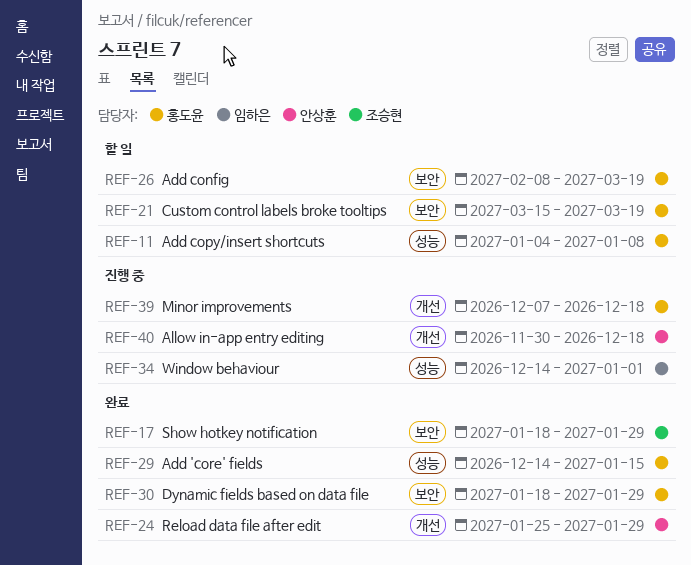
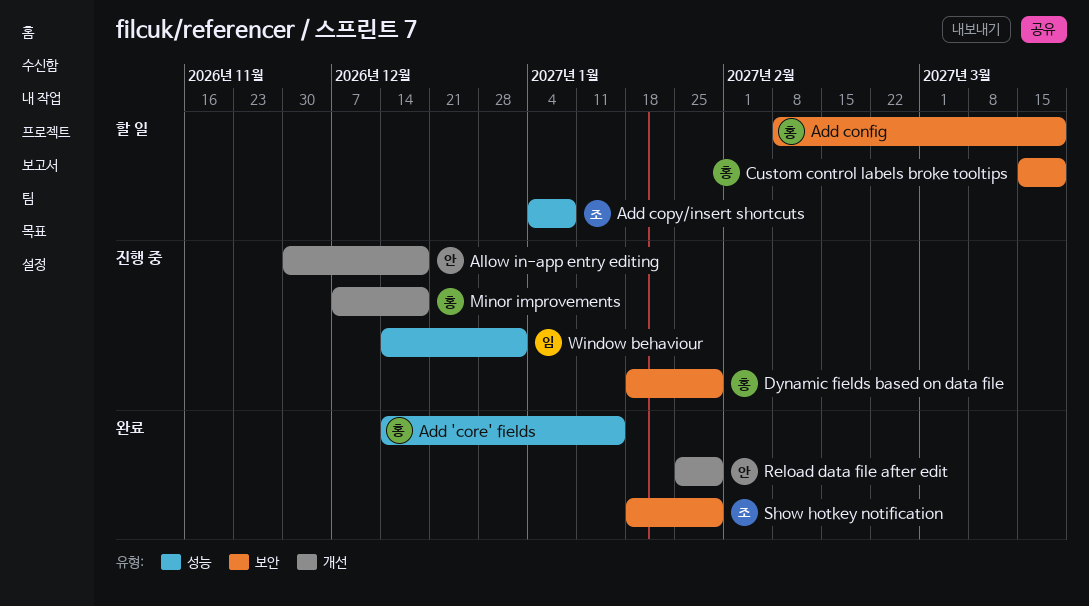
Add copy/insert shortcuts, owner: 홍도윤 -> 조승현
Dynamic fields based on data file, status: 완료 -> 진행 중

